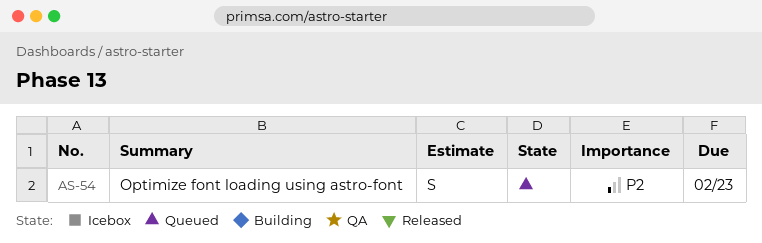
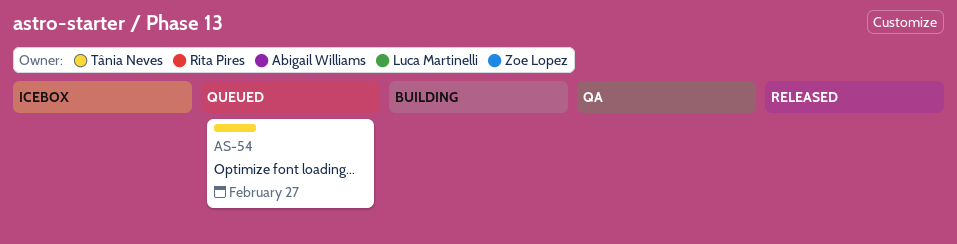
AS-54, due: Feb 23 -> Feb 27

